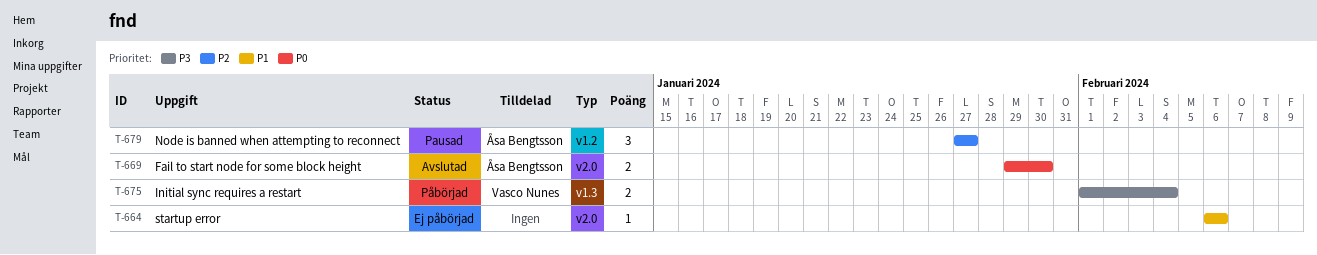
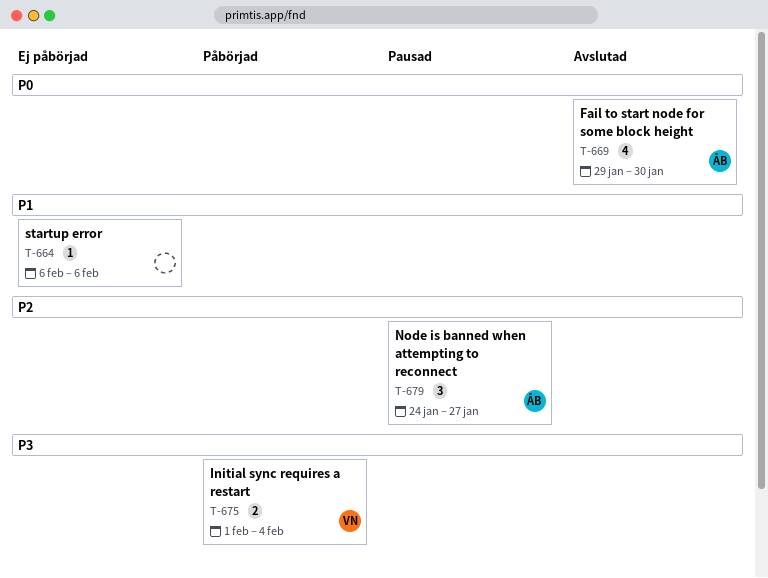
T-669, estimate: 2 -> 4
T-679, start: Jan 27 -> Jan 24

